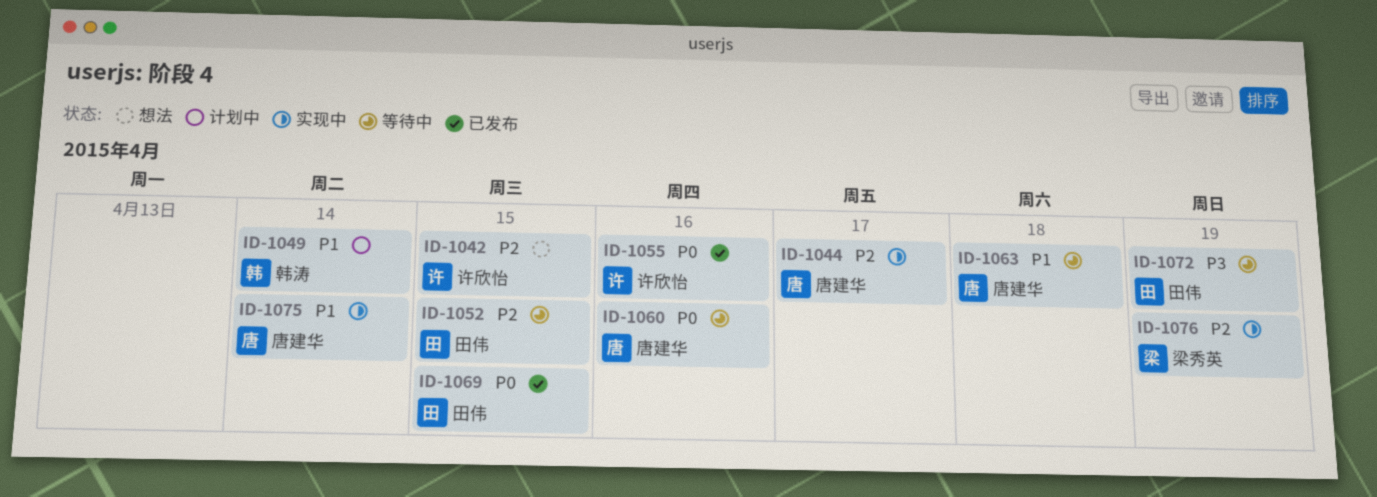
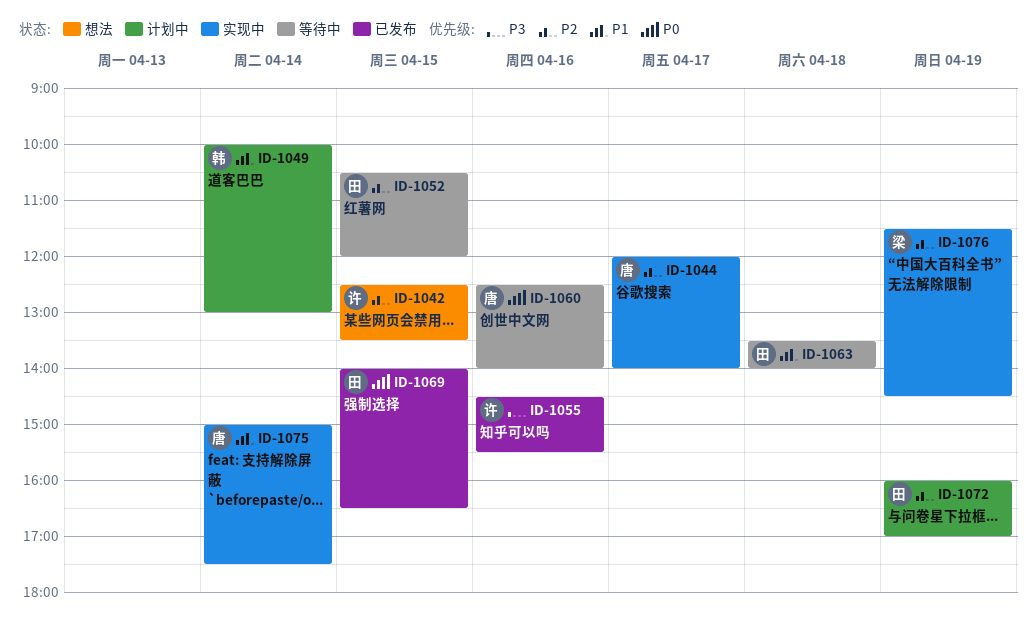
ID-1055, priority: P0 -> P3
ID-1063, owner: 唐建华 -> 田伟
ID-1072, status: 等待中 -> 计划中
ID-1072, priority: P3 -> P2

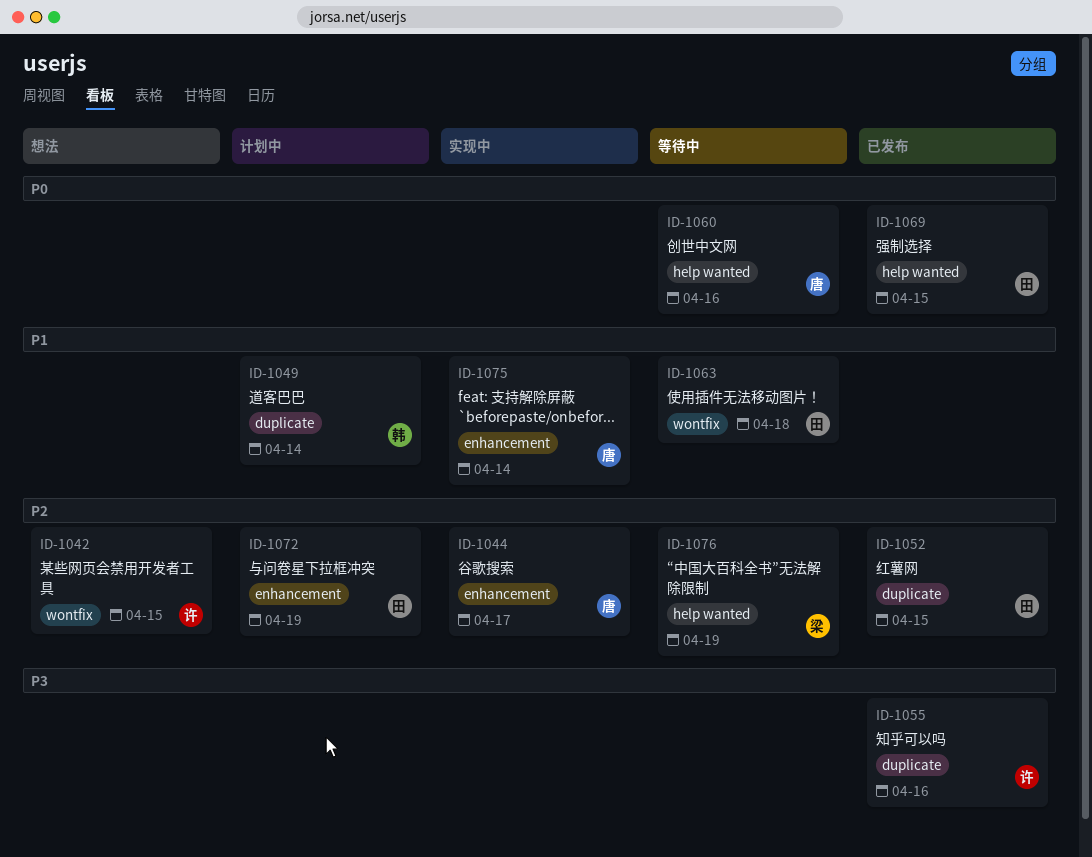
ID-1052, status: 等待中 -> 已发布
ID-1076, status: 实现中 -> 等待中

